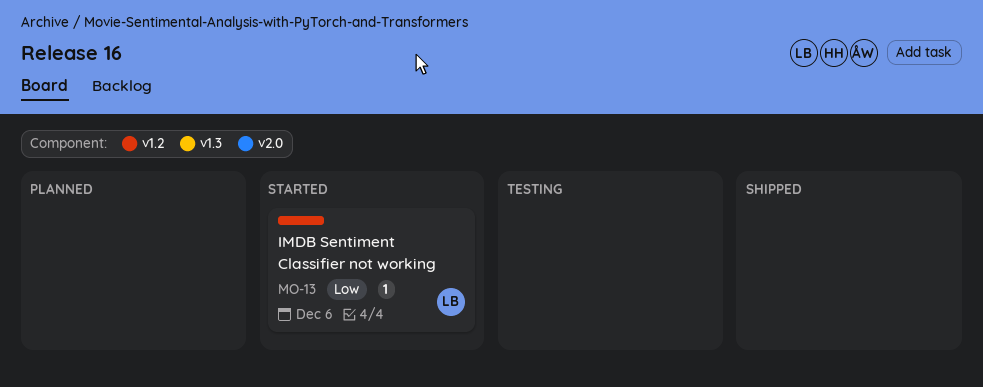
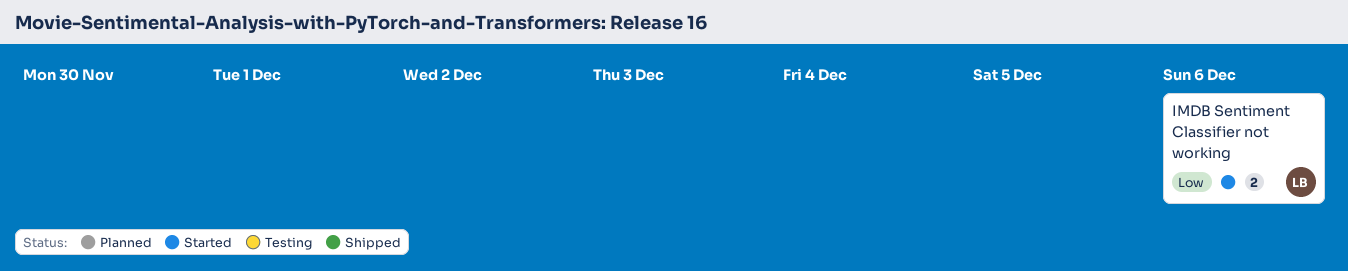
IMDB Sentiment Classifier not working, estimate: 1 -> 2

